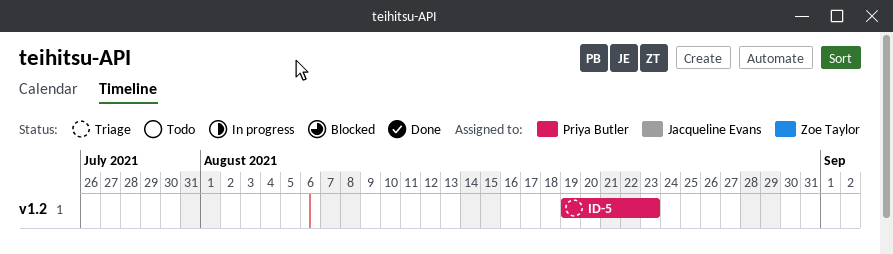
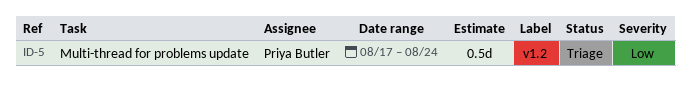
ID-5, start: Aug 19 -> Aug 17
ID-5, due: Aug 23 -> Aug 24

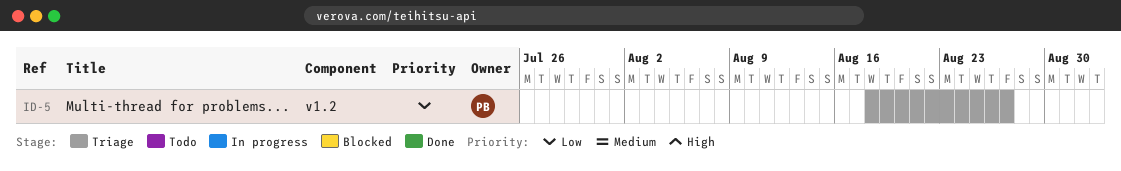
ID-5, start: Aug 17 -> Aug 18
ID-5, due: Aug 24 -> Aug 27

